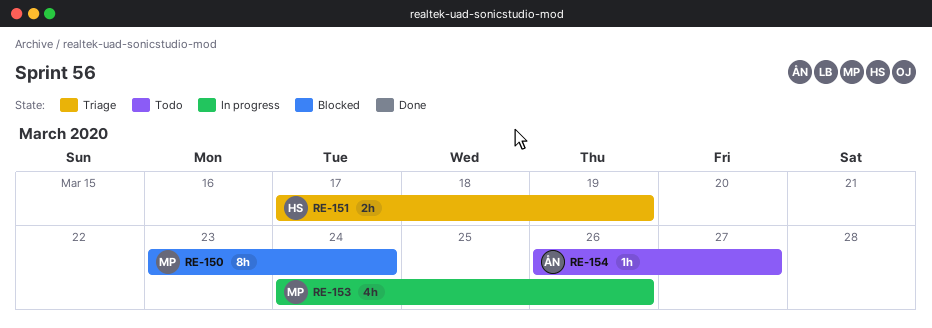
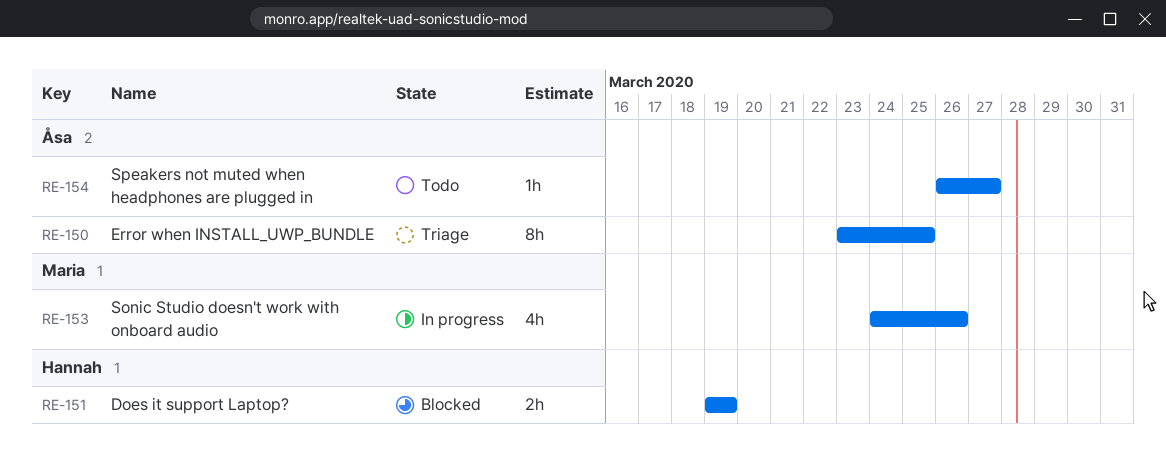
RE-150, status: Blocked -> Triage
RE-150, owner: Maria -> Åsa
RE-150, due: Mar 24 -> Mar 25
RE-151, status: Triage -> Blocked
RE-151, start: Mar 17 -> Mar 19

